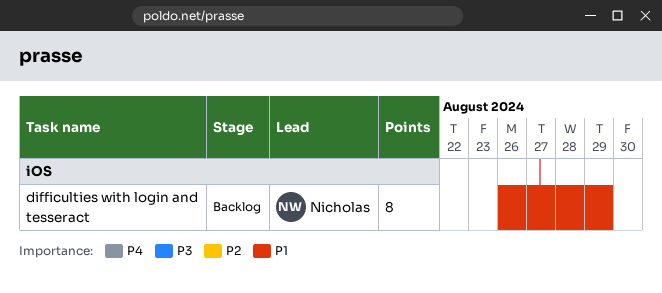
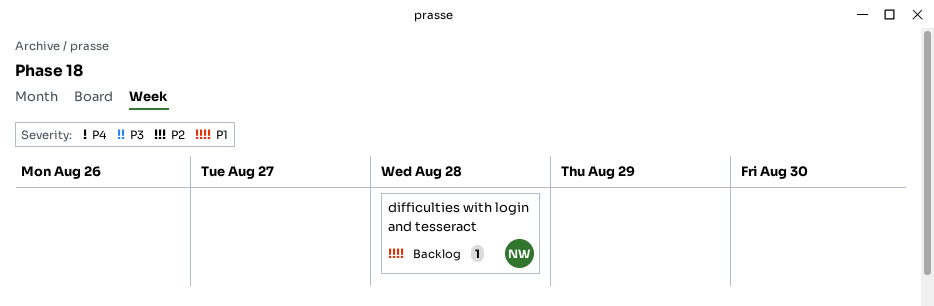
difficulties with login and tesseract, estimate: 8 -> 1
difficulties with login and tesseract, due: Aug 29 -> Aug 28

